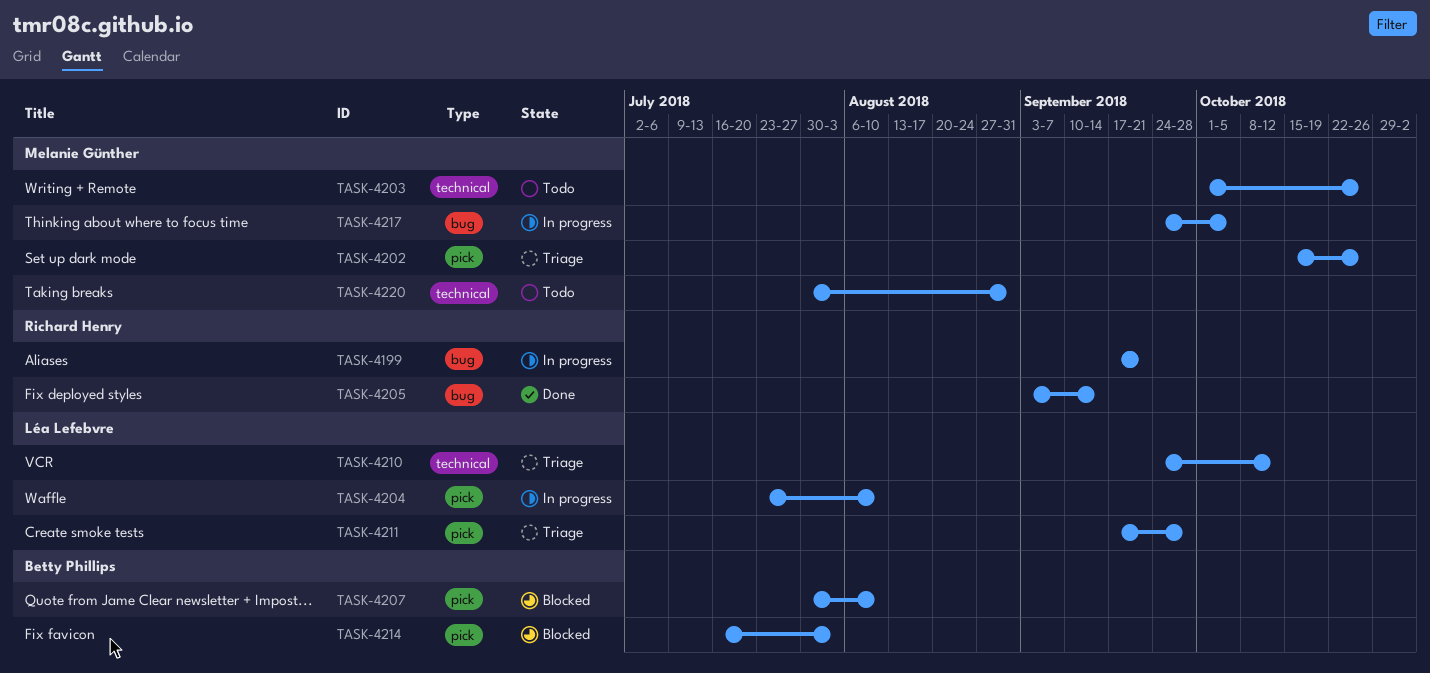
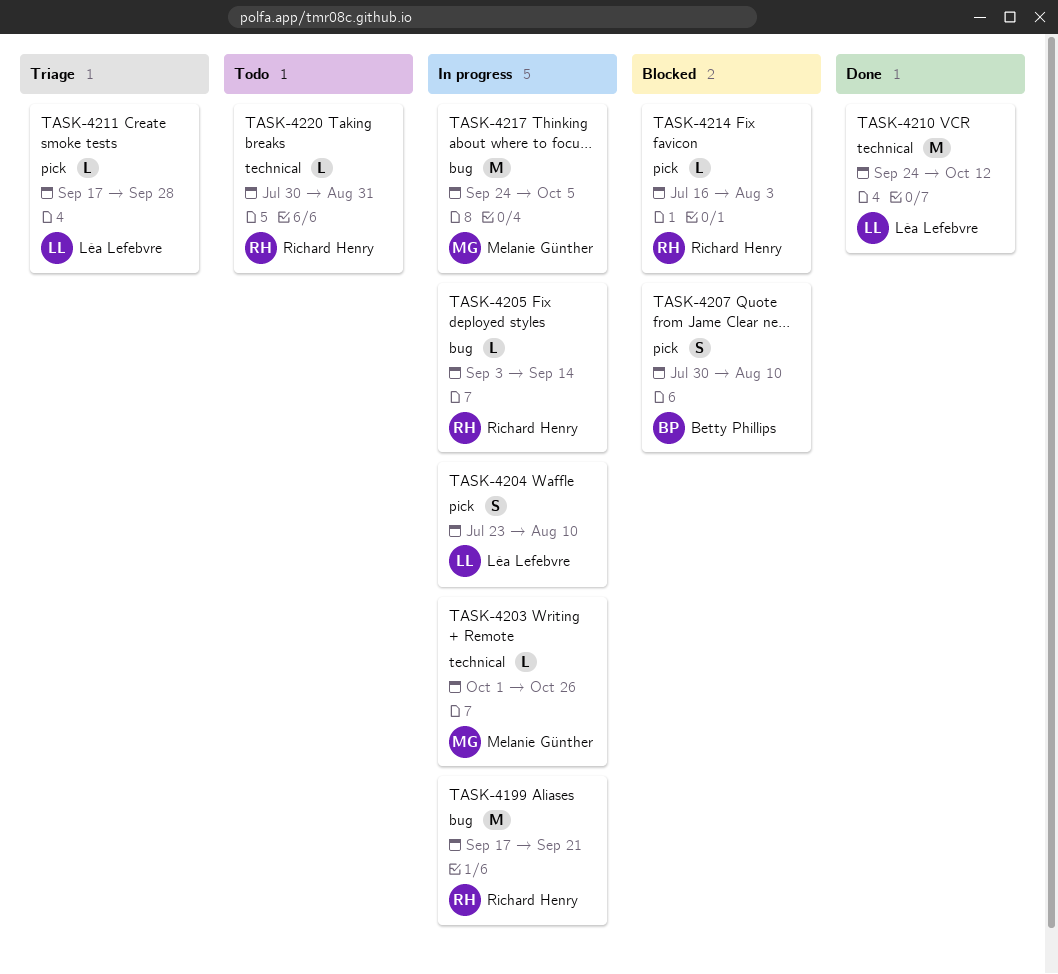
TASK-4202: present -> none
TASK-4203, status: Todo -> In progress
TASK-4205, status: Done -> In progress
TASK-4210, status: Triage -> Done
TASK-4214, owner: Betty Phillips -> Richard Henry
TASK-4220, owner: Melanie Günther -> Richard Henry

